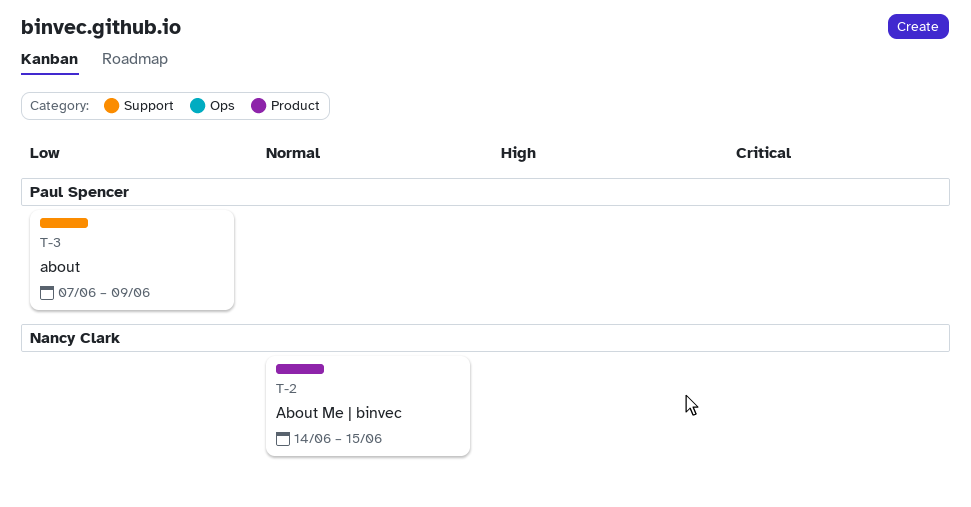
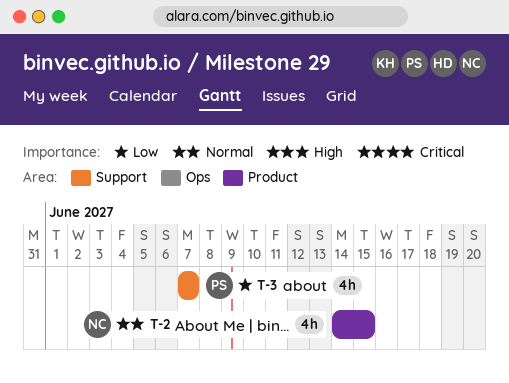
T-3, due: Jun 9 -> Jun 7

